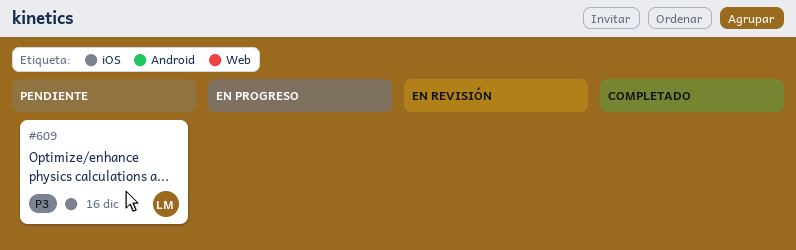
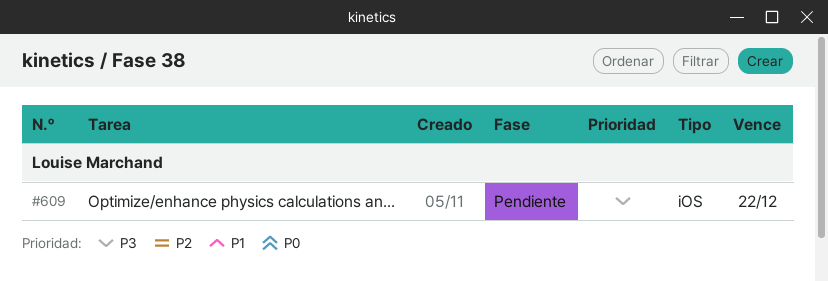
#609, due: Dec 16 -> Dec 22

